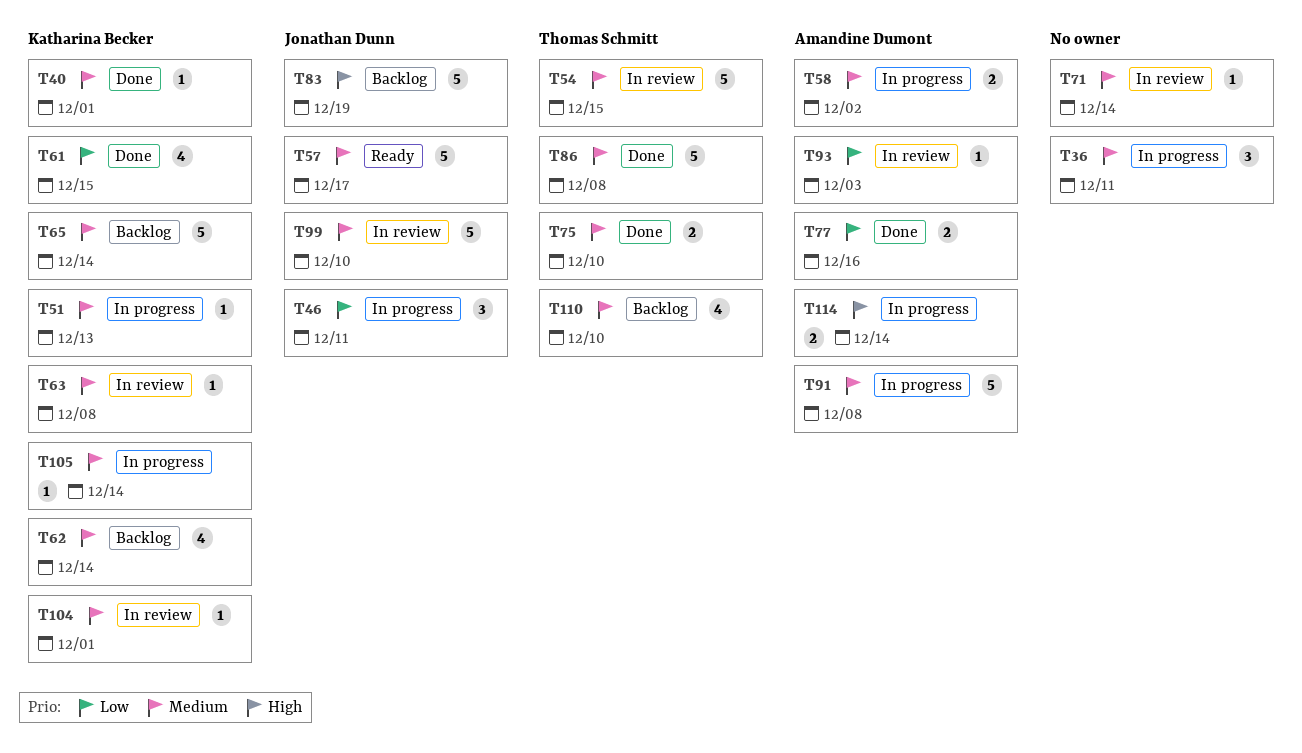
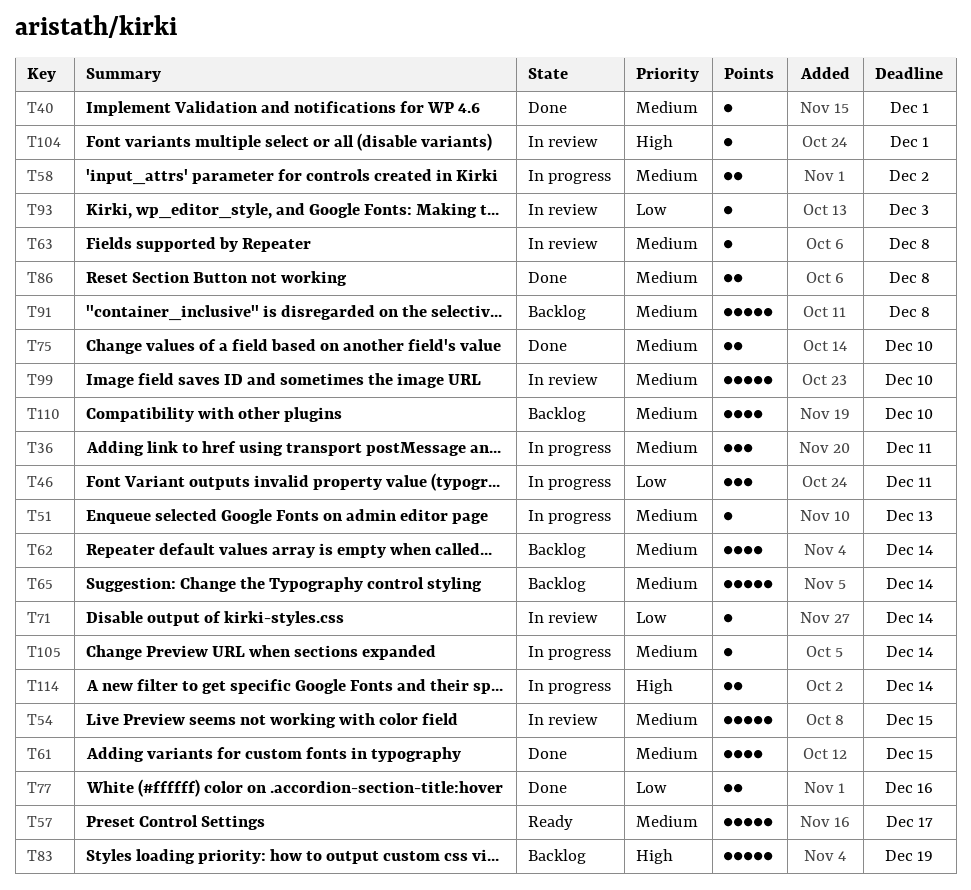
T61, priority: Low -> Medium
T71, priority: Medium -> Low
T86, estimate: 5 -> 2
T91, status: In progress -> Backlog
T104, priority: Medium -> High

